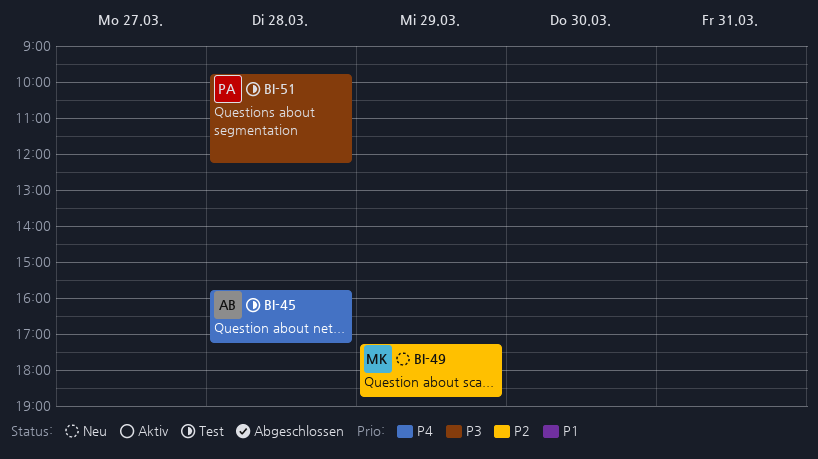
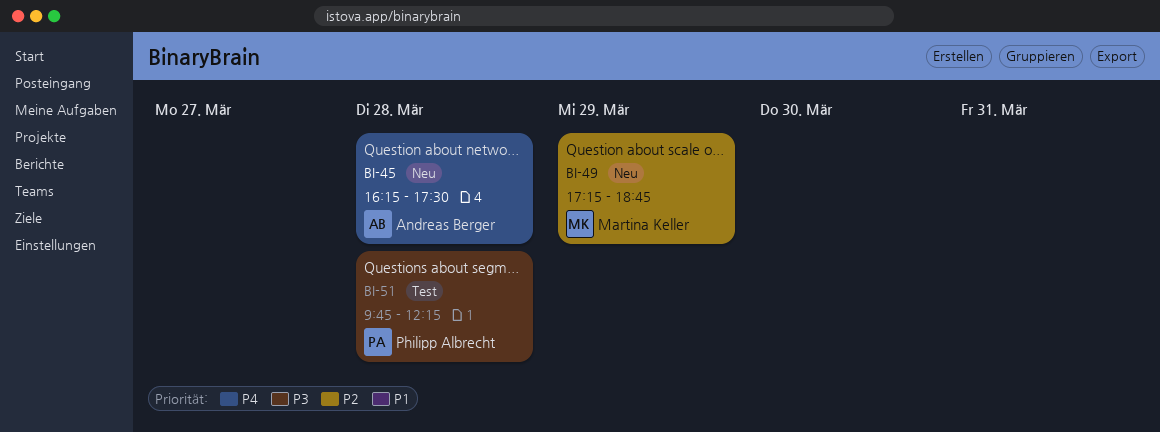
BI-45, status: Test -> Neu
BI-45, begins: 15:45 -> 16:15
BI-45, ends: 17:15 -> 17:30

